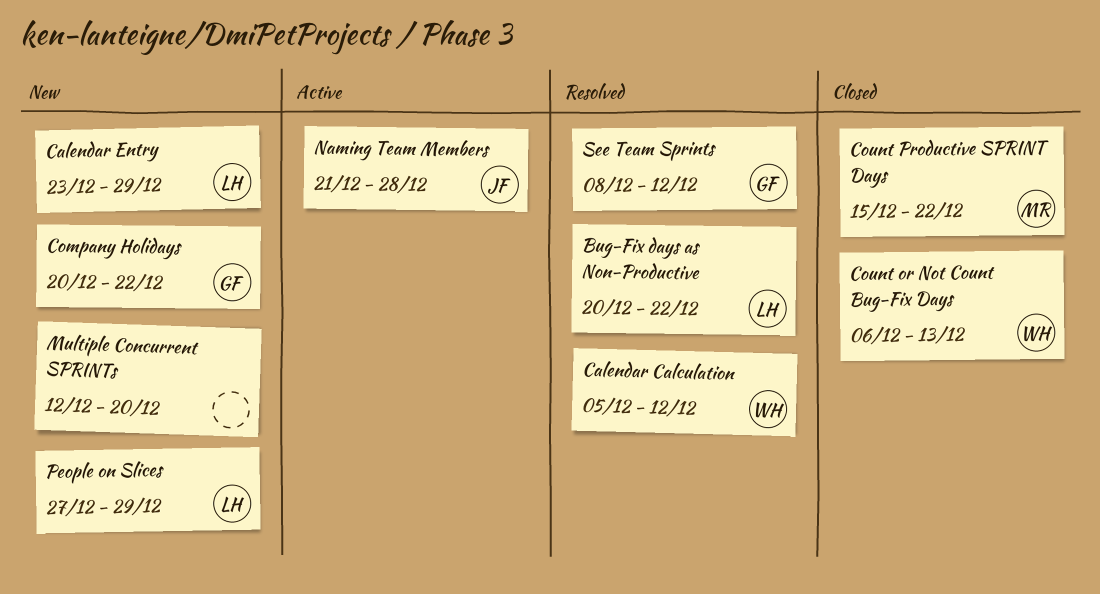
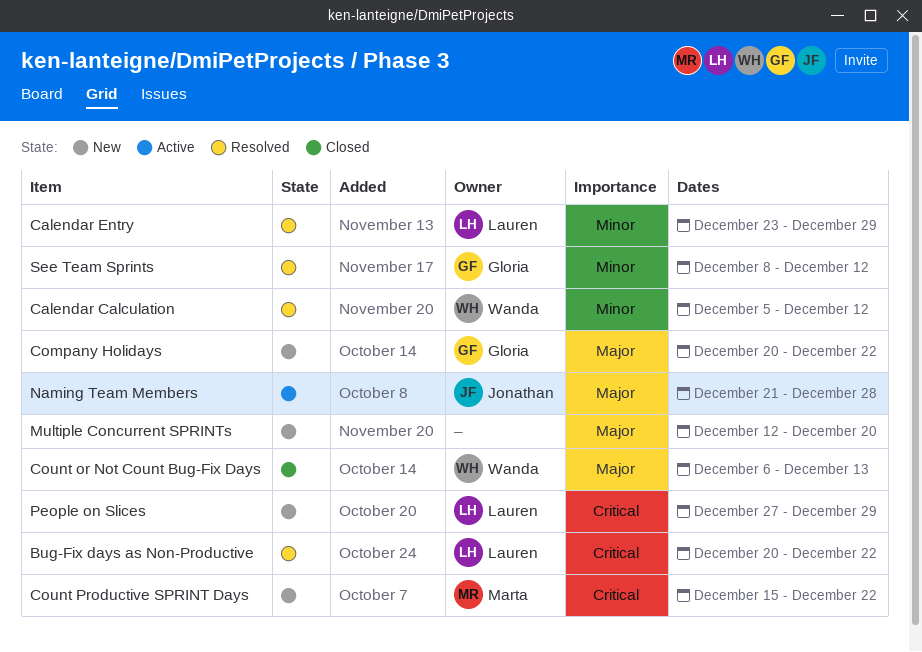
Calendar Entry, status: New -> Resolved
Count Productive SPRINT Days, status: Closed -> New

